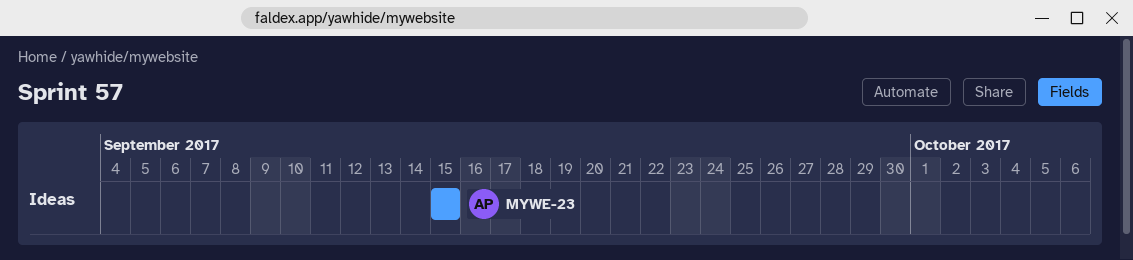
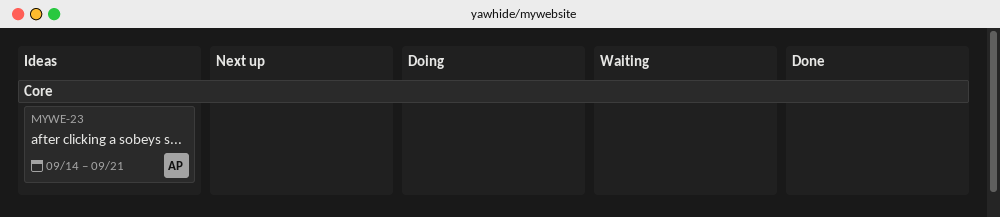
MYWE-23, start: Sep 15 -> Sep 14
MYWE-23, due: Sep 15 -> Sep 21

